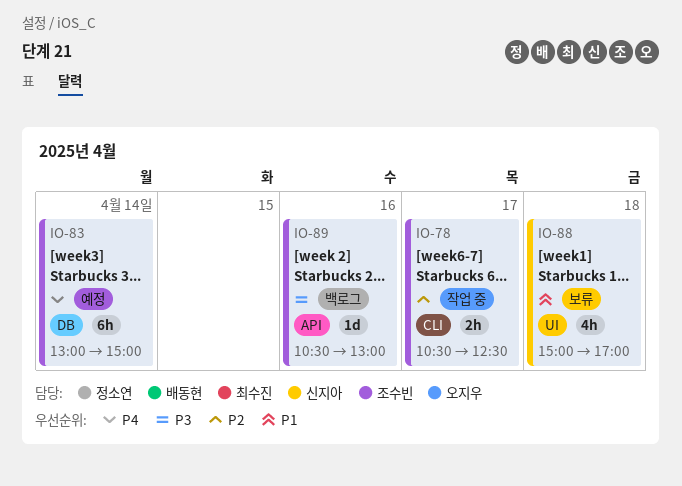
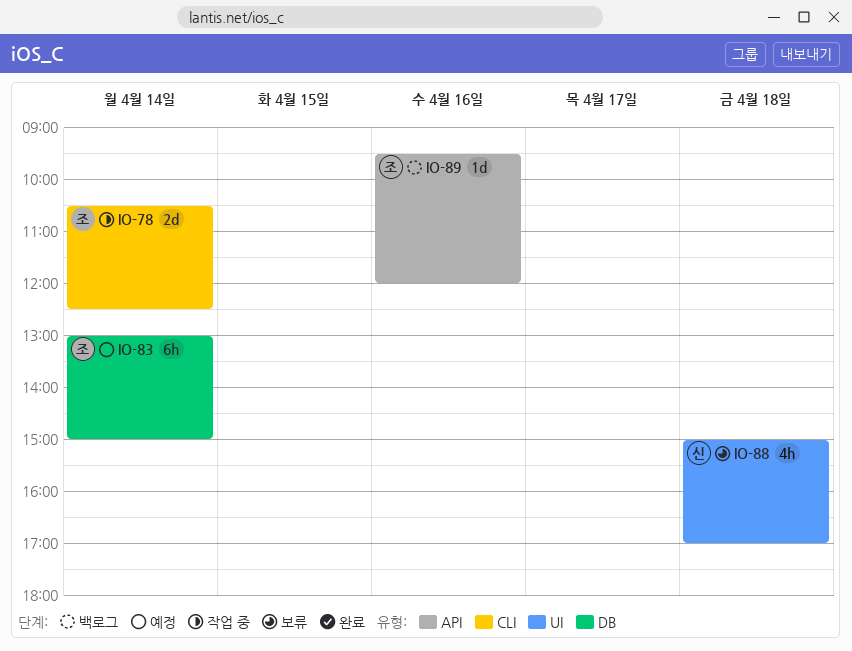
IO-78, estimate: 2h -> 2d
IO-78, day: Apr 17 -> Apr 14
IO-89, begins: 10:30 -> 09:30
IO-89, ends: 13:00 -> 12:00

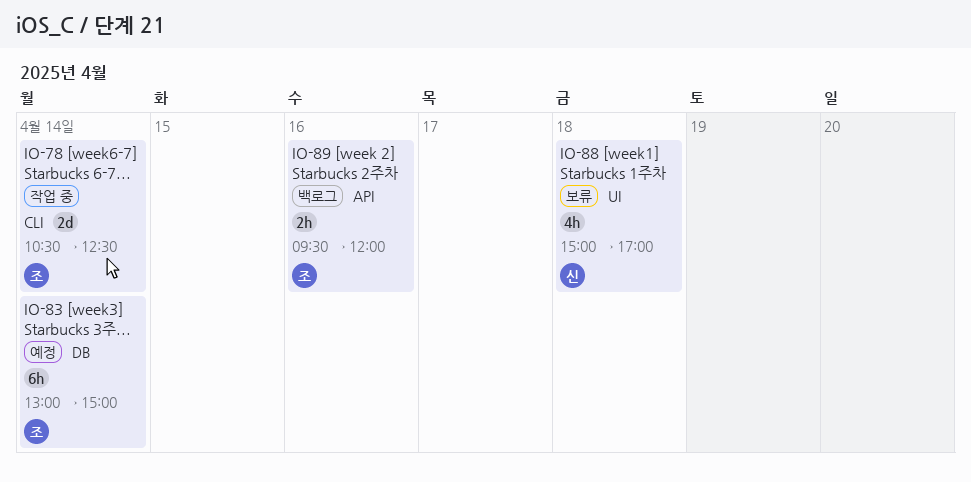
IO-89, estimate: 1d -> 2h

